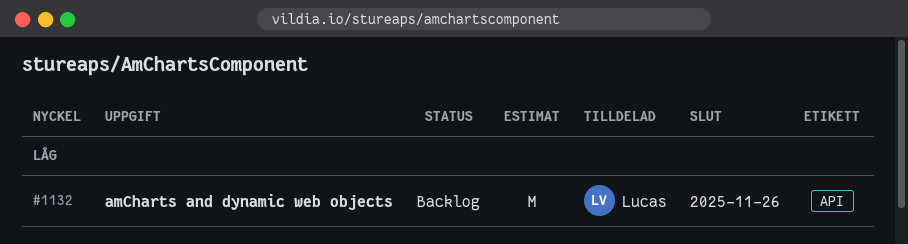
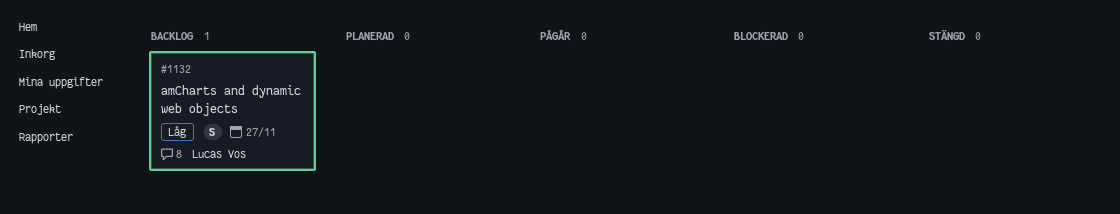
#1132, estimate: M -> S
#1132, due: Nov 26 -> Nov 27

